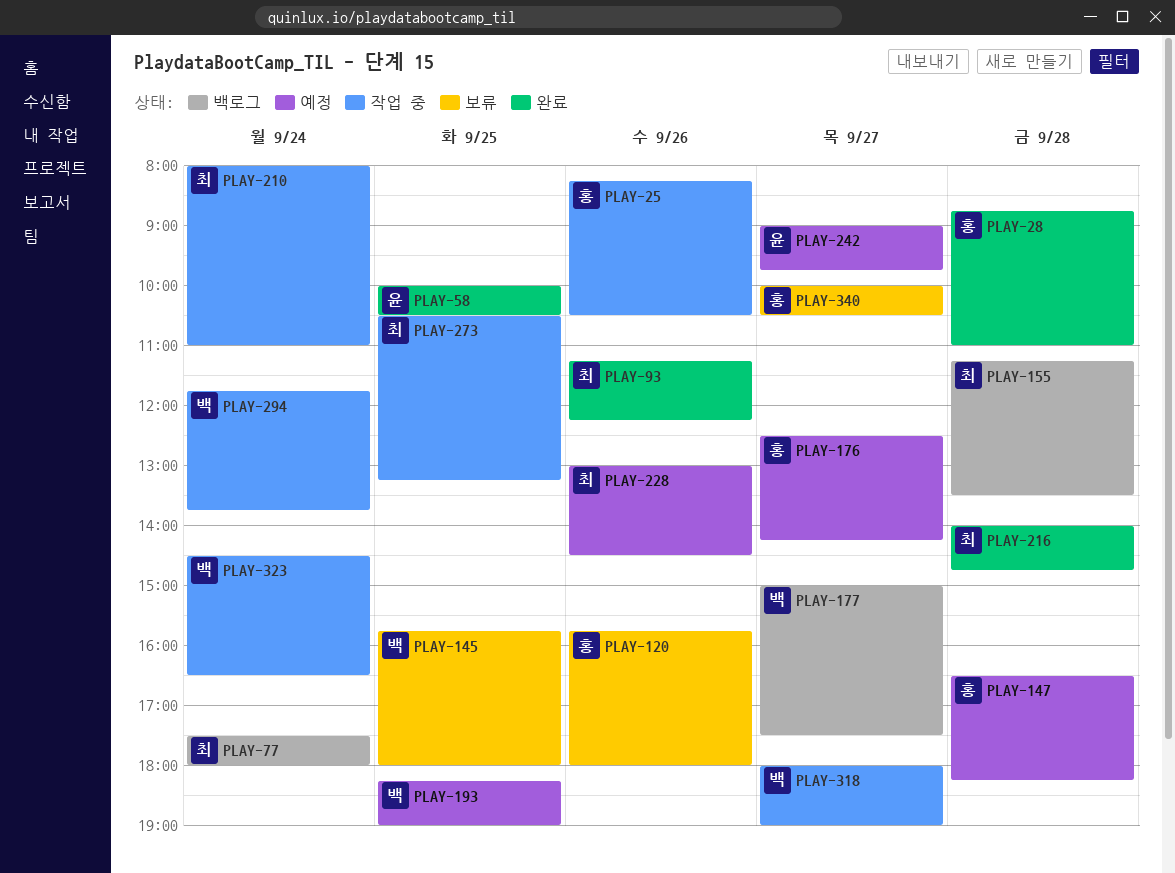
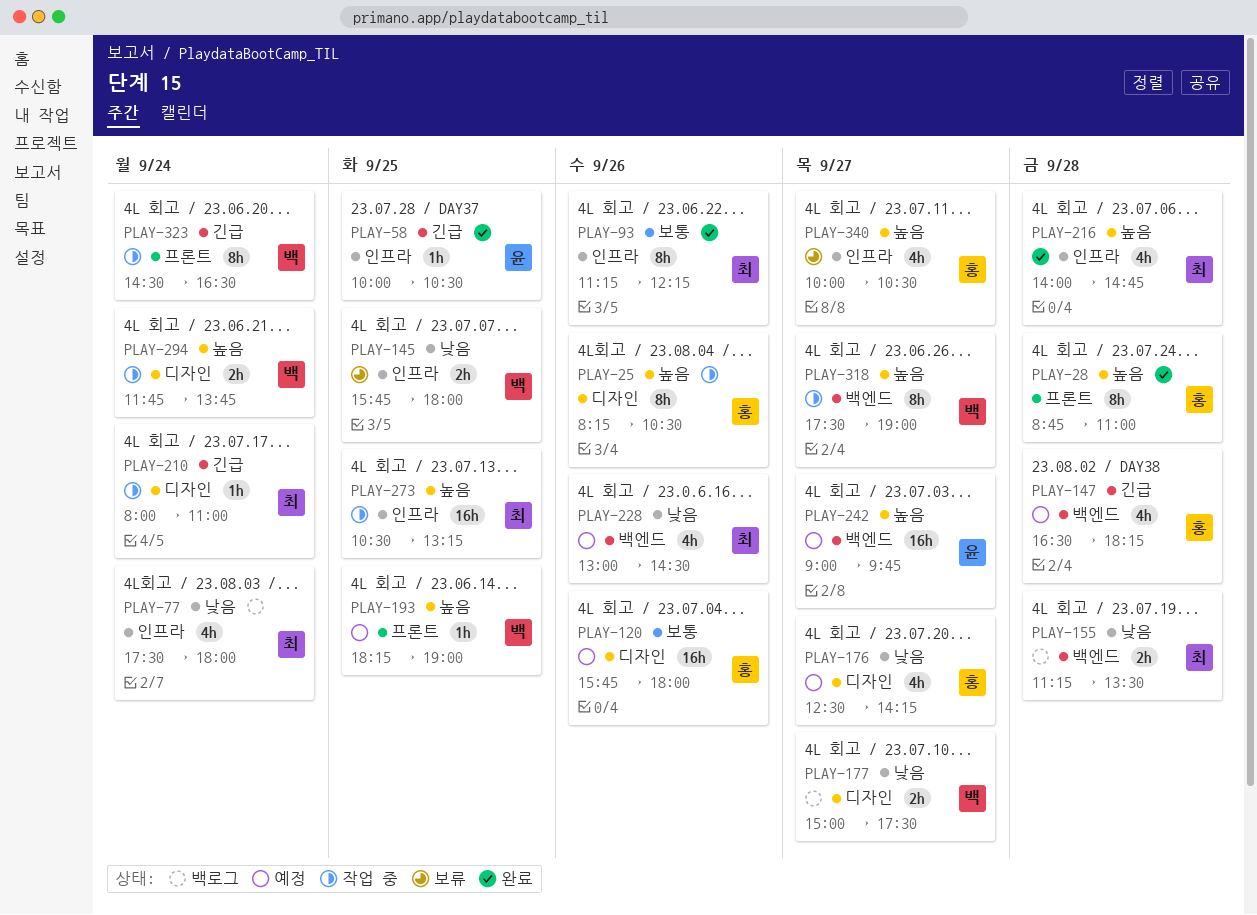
PLAY-120, status: 보류 -> 예정
PLAY-318, begins: 18:00 -> 17:30

